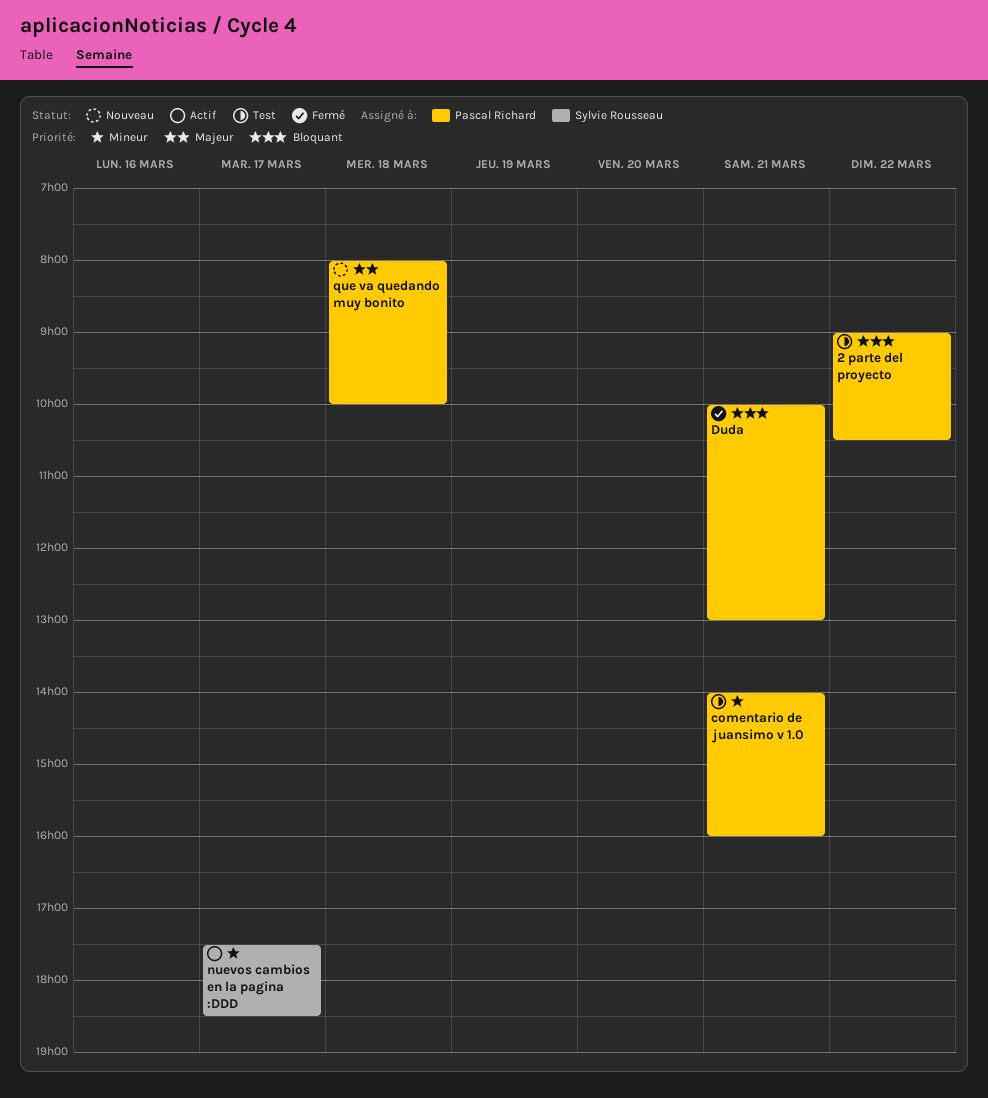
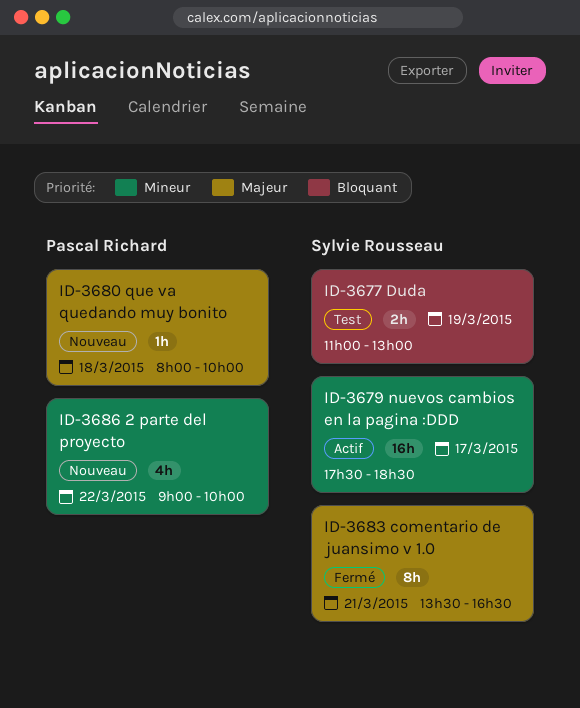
2 parte del proyecto, status: Test -> Nouveau
2 parte del proyecto, priority: Bloquant -> Mineur
2 parte del proyecto, ends: 10:30 -> 10:00
comentario de juansimo v 1.0, status: Test -> Fermé
comentario de juansimo v 1.0, owner: Pascal Richard -> Sylvie Rousseau
comentario de juansimo v 1.0, priority: Mineur -> Majeur
comentario de juansimo v 1.0, begins: 14:00 -> 13:30
comentario de juansimo v 1.0, ends: 16:00 -> 16:30
Duda, status: Fermé -> Test
Duda, owner: Pascal Richard -> Sylvie Rousseau
Duda, day: Mar 21 -> Mar 19
Duda, begins: 10:00 -> 11:00

